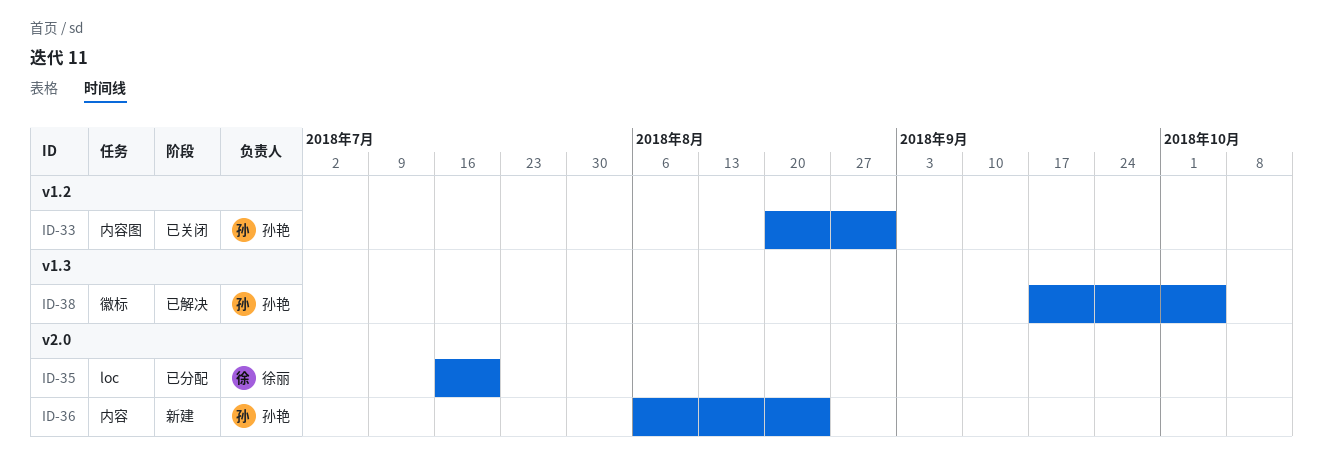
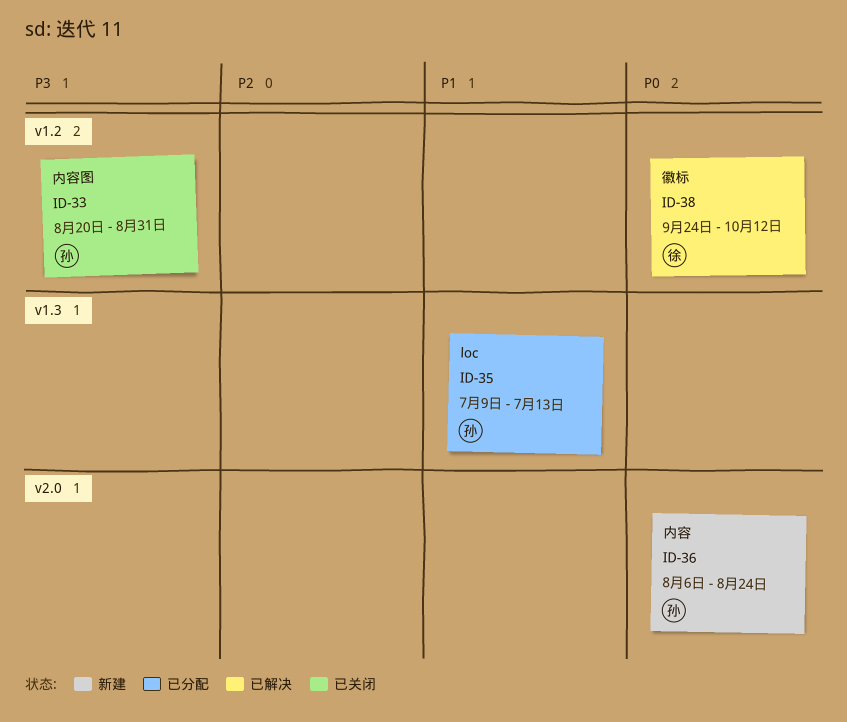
ID-35, owner: 徐丽 -> 孙艳
ID-35, label: v2.0 -> v1.3
ID-35, start: Jul 16 -> Jul 9
ID-35, due: Jul 20 -> Jul 13
ID-38, owner: 孙艳 -> 徐丽
ID-38, label: v1.3 -> v1.2
ID-38, start: Sep 17 -> Sep 24
ID-38, due: Oct 5 -> Oct 12

